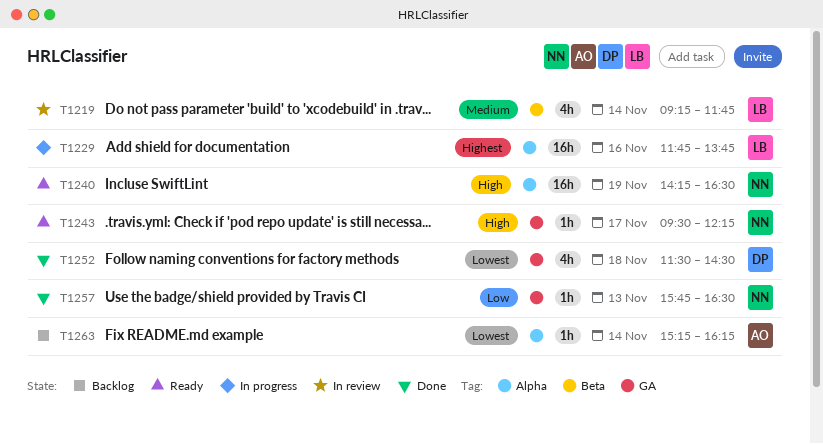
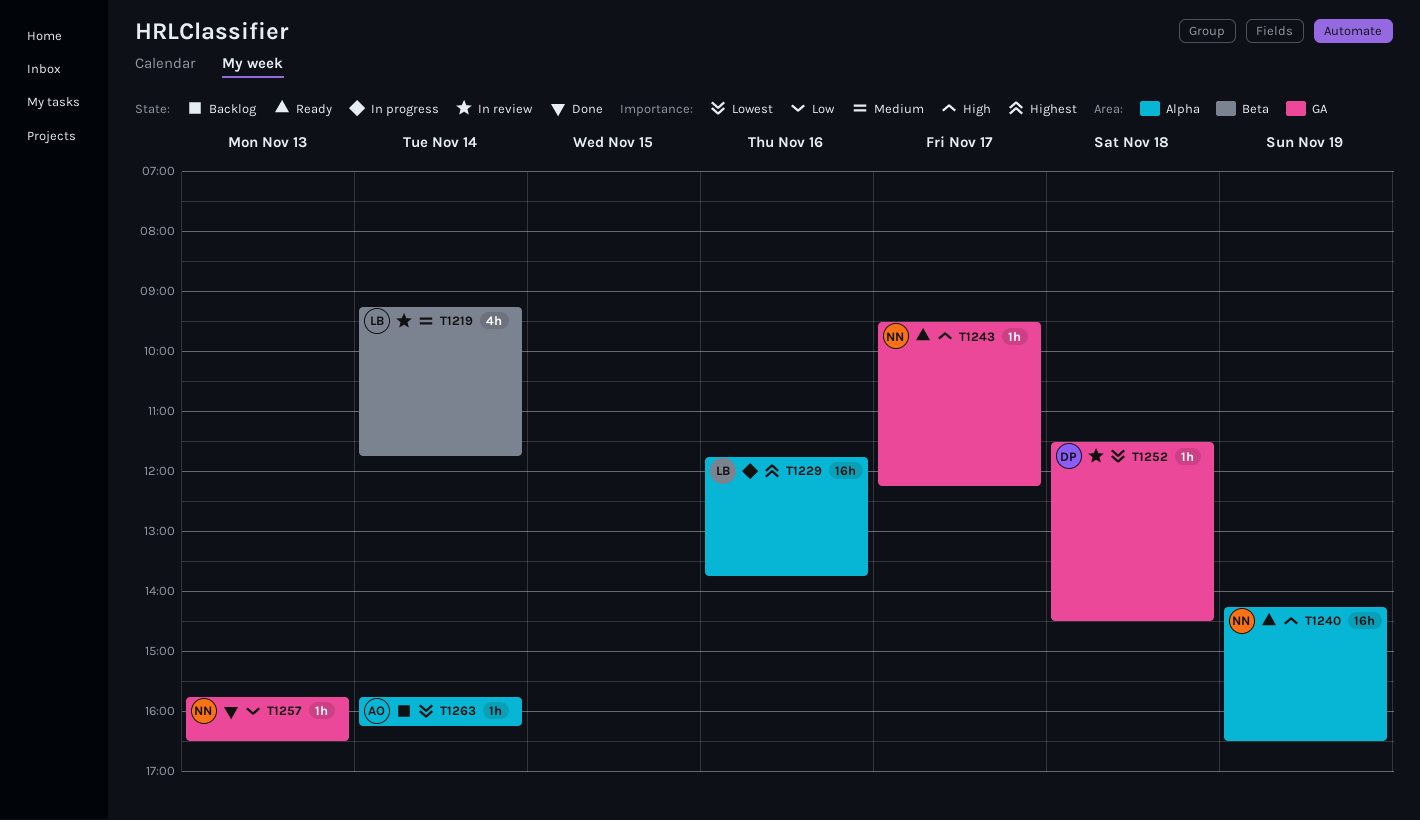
T1252, status: Done -> In review
T1252, estimate: 4h -> 1h
T1263, begins: 15:15 -> 15:45

